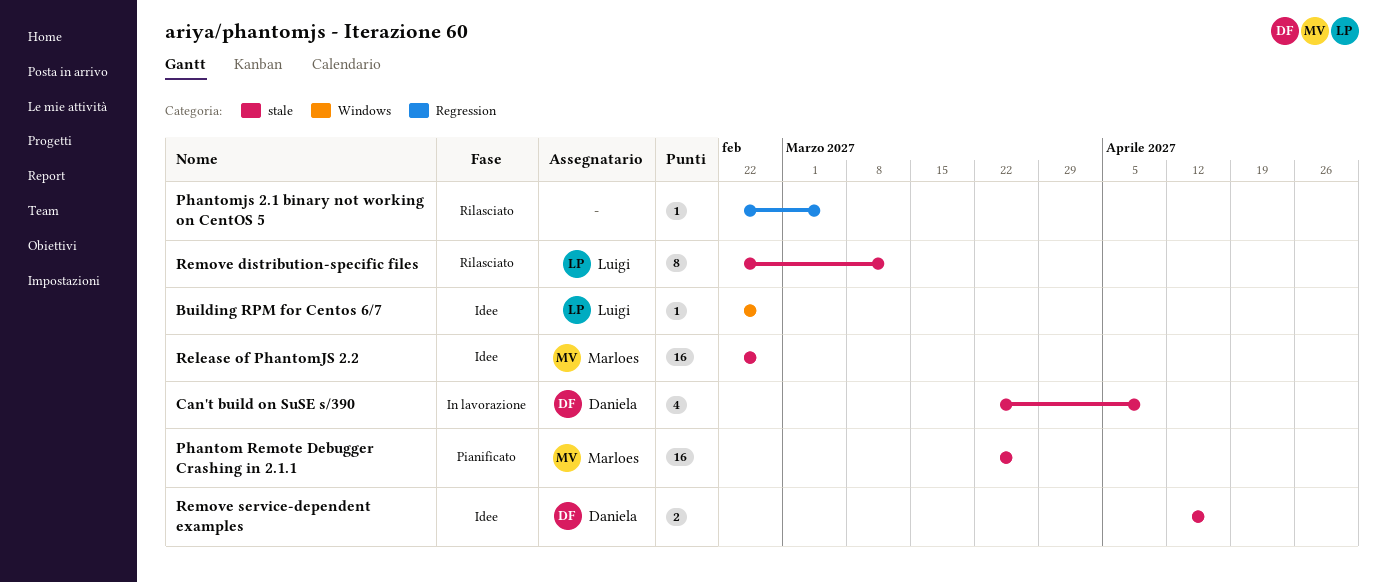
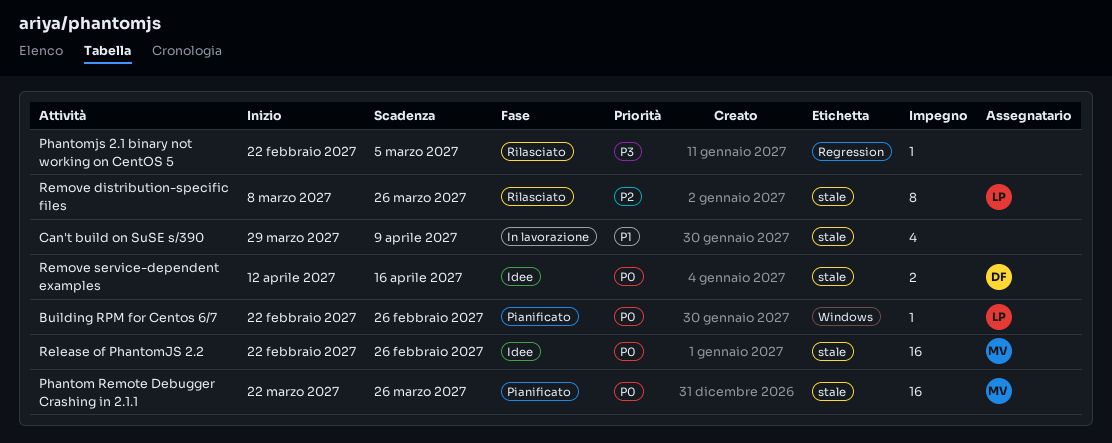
Building RPM for Centos 6/7, status: Idee -> Pianificato
Can't build on SuSE s/390, owner: Daniela -> none
Can't build on SuSE s/390, start: Mar 22 -> Mar 29
Remove distribution-specific files, start: Feb 22 -> Mar 8
Remove distribution-specific files, due: Mar 12 -> Mar 26

